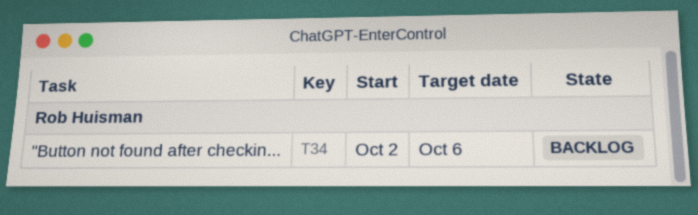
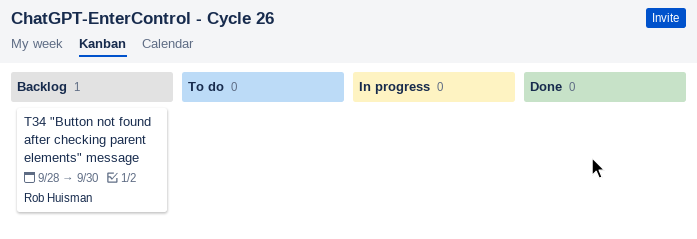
T34, start: Oct 2 -> Sep 28
T34, due: Oct 6 -> Sep 30

